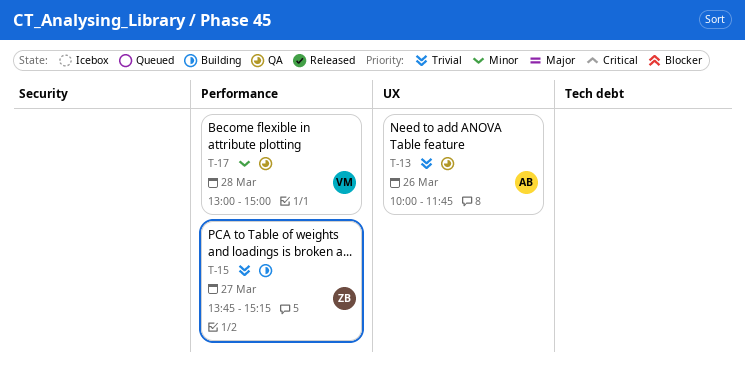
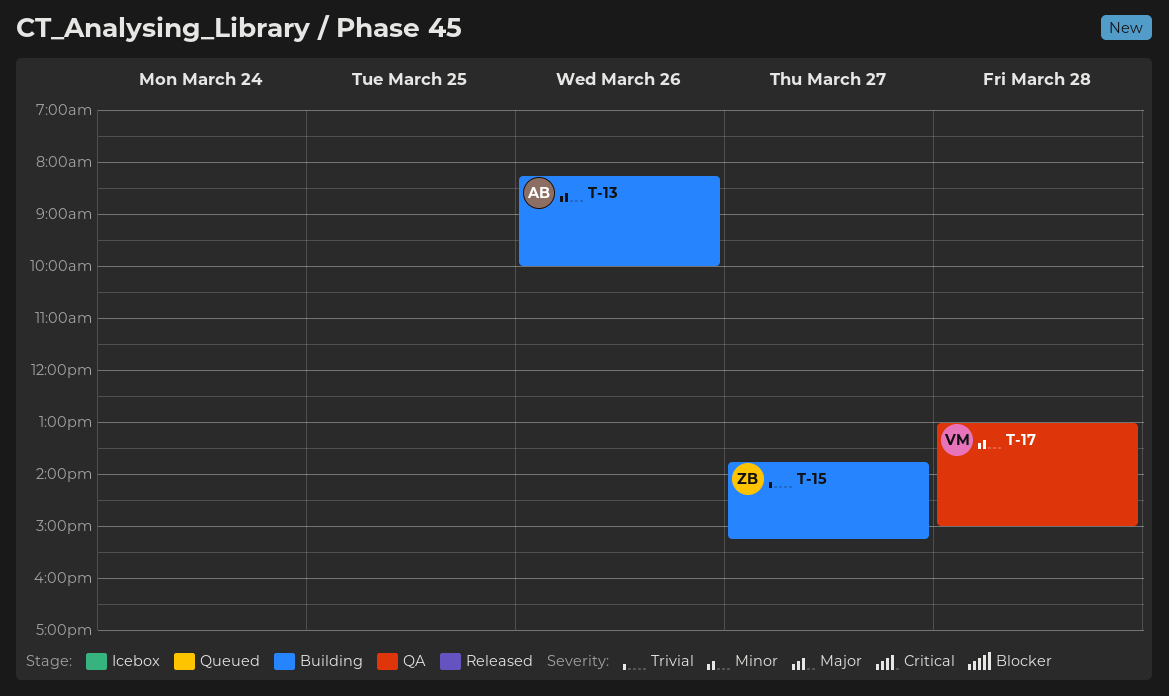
T-13, status: QA -> Building
T-13, priority: Trivial -> Minor
T-13, begins: 10:00 -> 08:15
T-13, ends: 11:45 -> 10:00

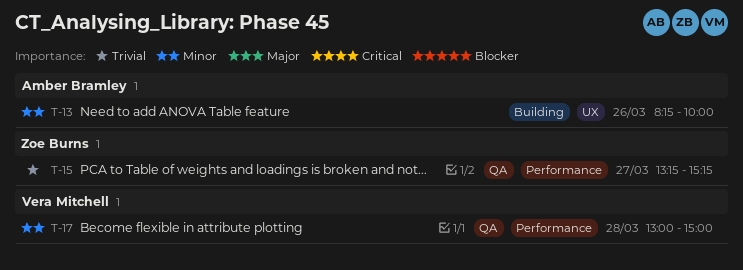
T-15, status: Building -> QA
T-15, begins: 13:45 -> 13:15

